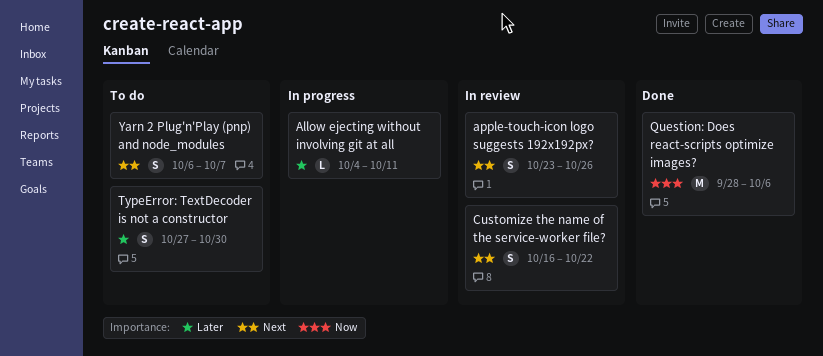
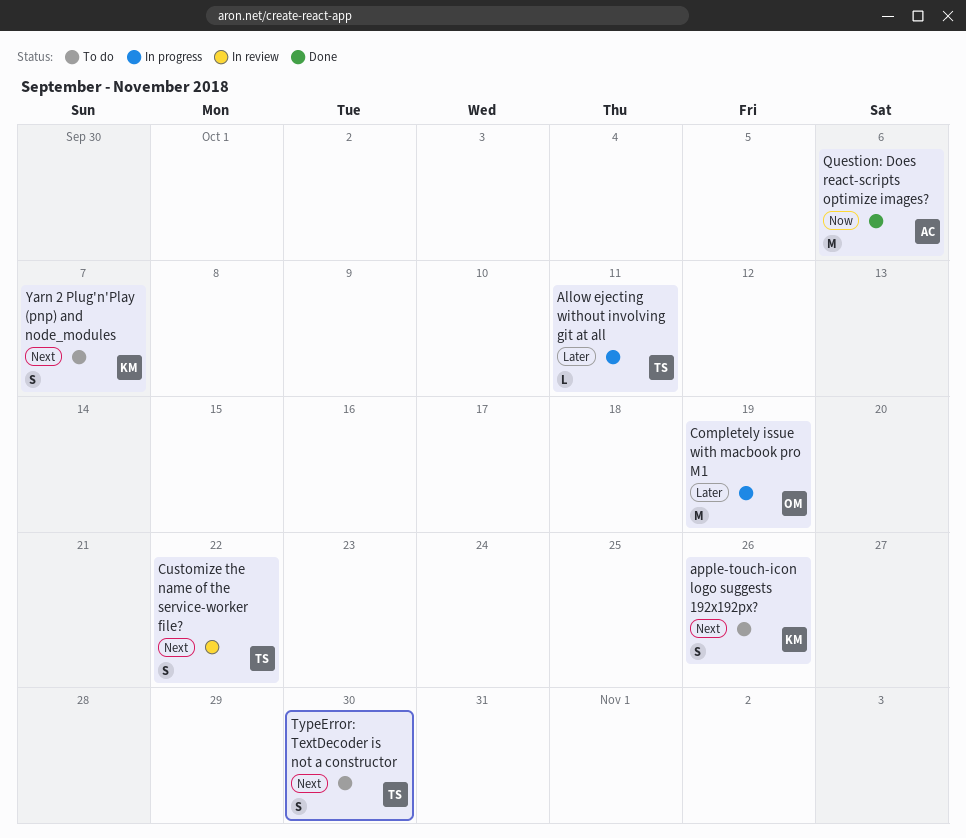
apple-touch-icon logo suggests 192x192px?, status: In review -> To do
Completely issue with macbook pro M1: none -> present
TypeError: TextDecoder is not a constructor, priority: Later -> Next

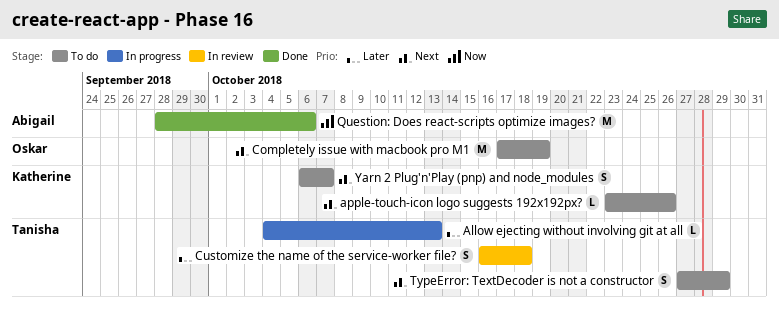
Allow ejecting without involving git at all, due: Oct 11 -> Oct 13
apple-touch-icon logo suggests 192x192px?, estimate: S -> L
Completely issue with macbook pro M1, status: In progress -> To do
Completely issue with macbook pro M1, priority: Later -> Next
Customize the name of the service-worker file?, priority: Next -> Later
Customize the name of the service-worker file?, due: Oct 22 -> Oct 18
TypeError: TextDecoder is not a constructor, due: Oct 30 -> Oct 29

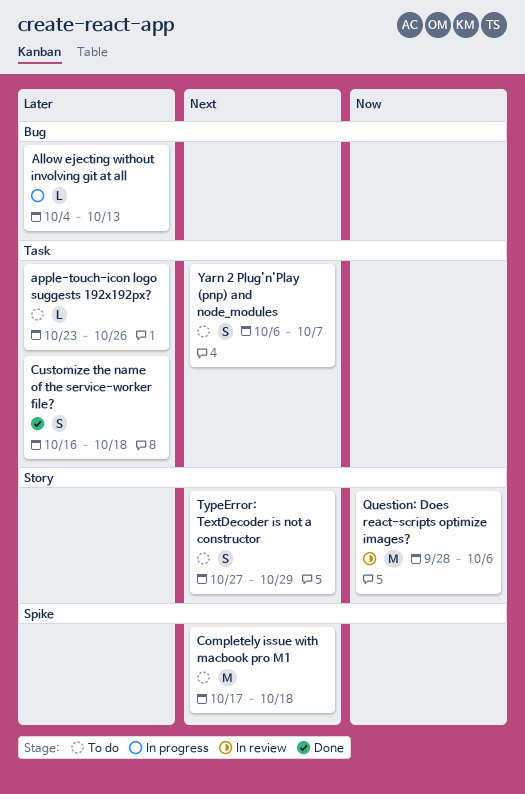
apple-touch-icon logo suggests 192x192px?, priority: Next -> Later
Completely issue with macbook pro M1, due: Oct 19 -> Oct 18
Customize the name of the service-worker file?, status: In review -> Done
Question: Does react-scripts optimize images?, status: Done -> In review

